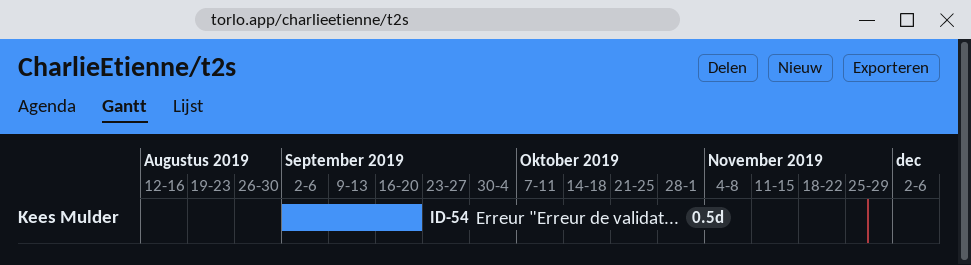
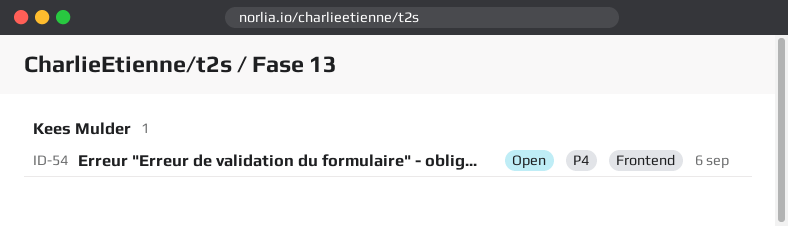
ID-54, due: Sep 20 -> Sep 6

